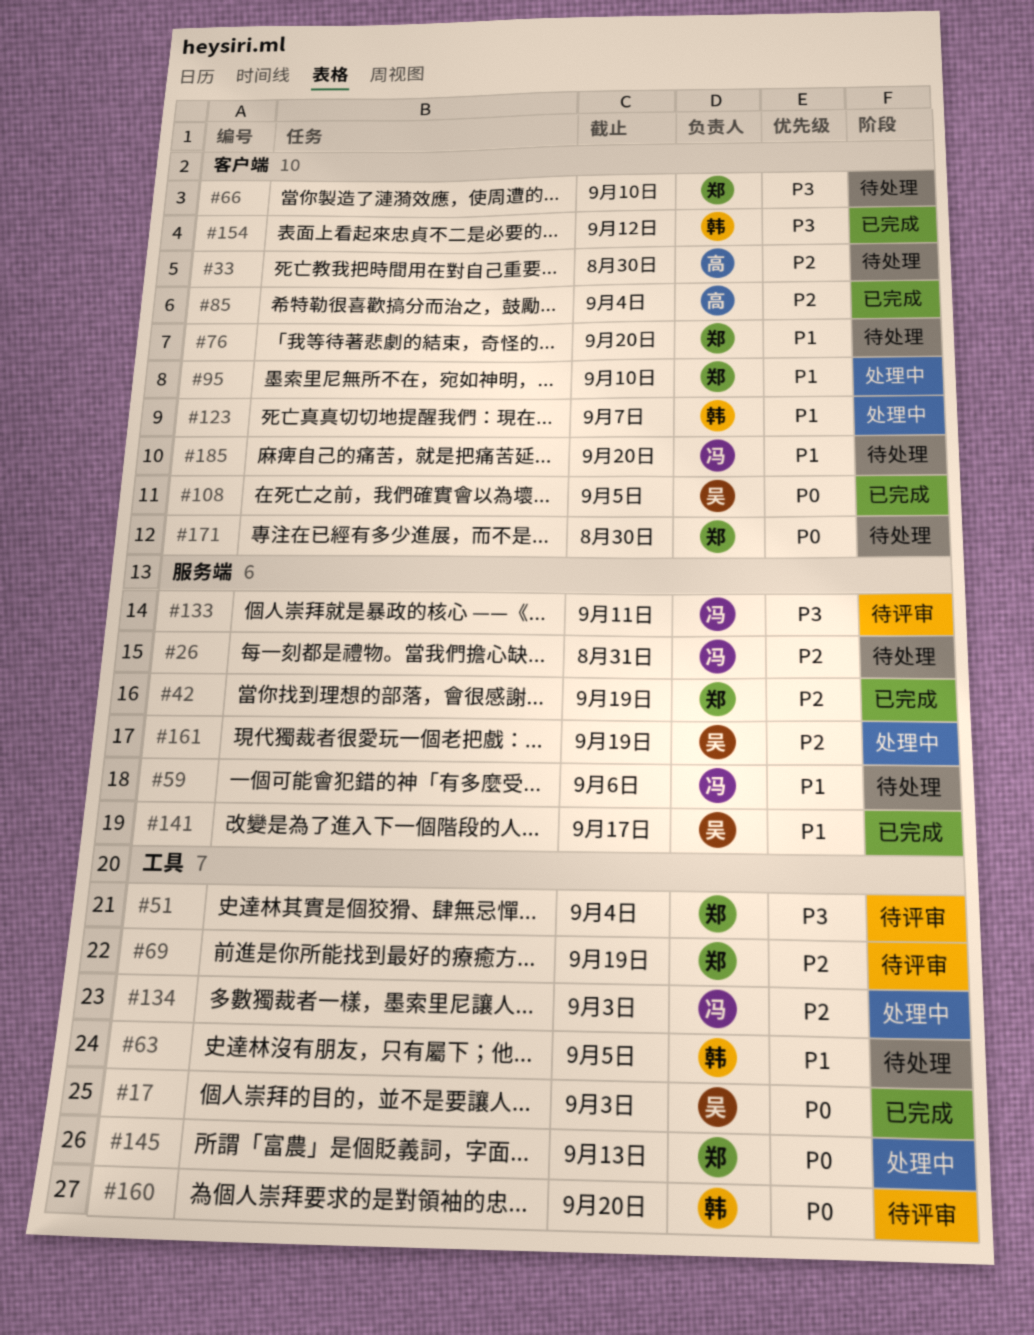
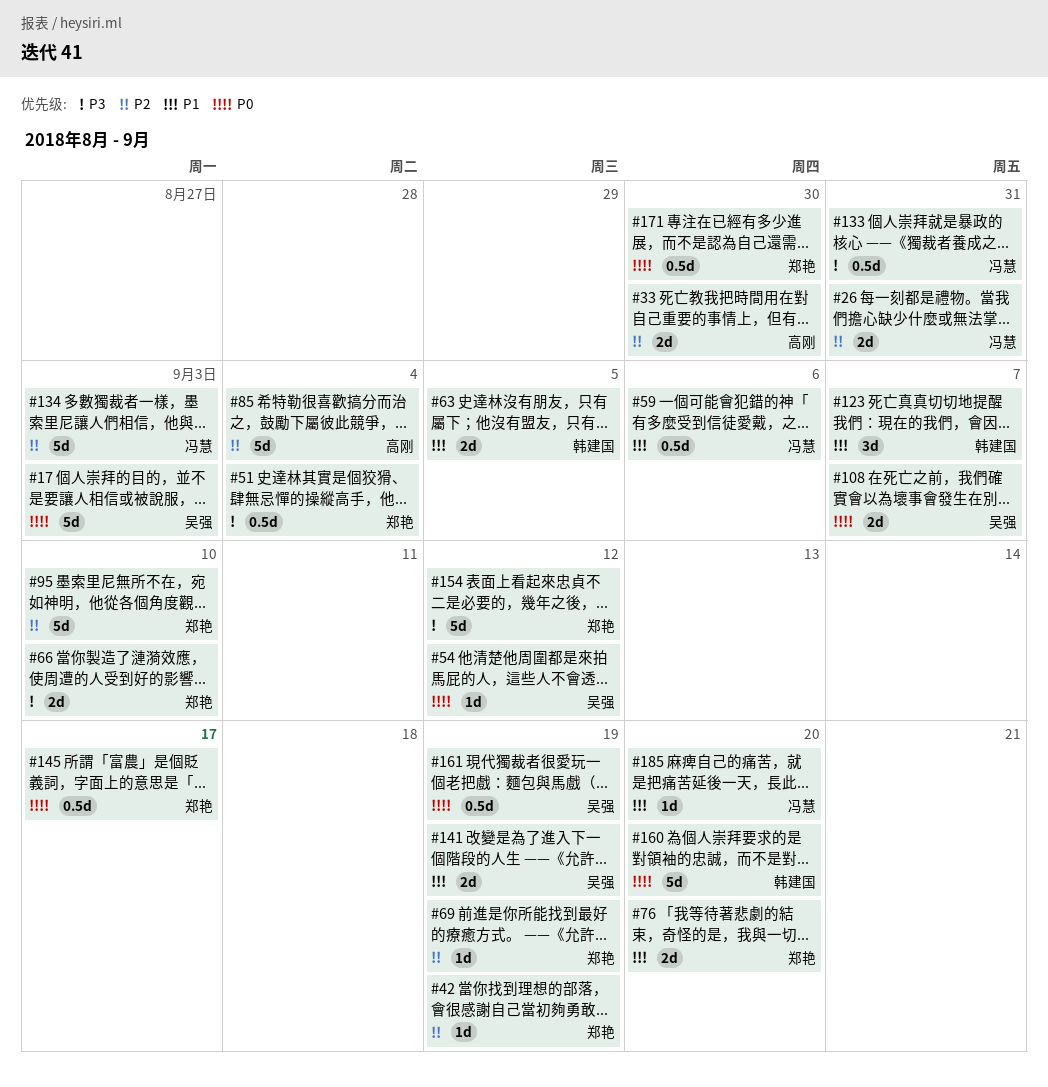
#54: none -> present
#95, priority: P1 -> P2
#108, due: Sep 5 -> Sep 7
#133, due: Sep 11 -> Aug 31
#141, due: Sep 17 -> Sep 19
#145, due: Sep 13 -> Sep 17
#154, owner: 韩建国 -> 郑艳
#161, priority: P2 -> P0

